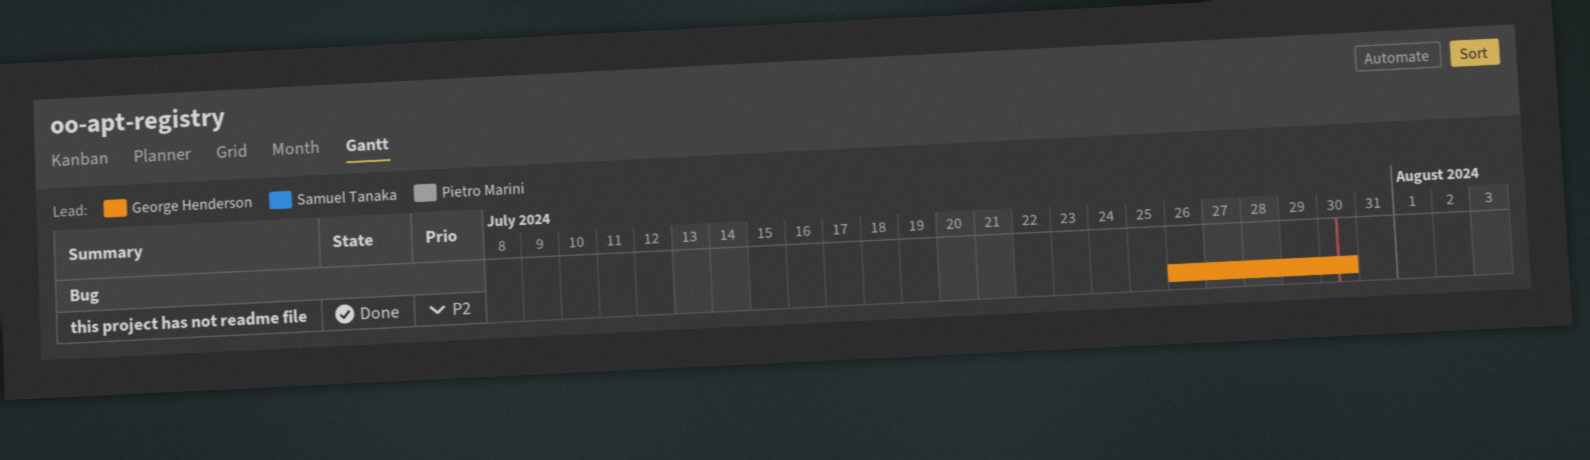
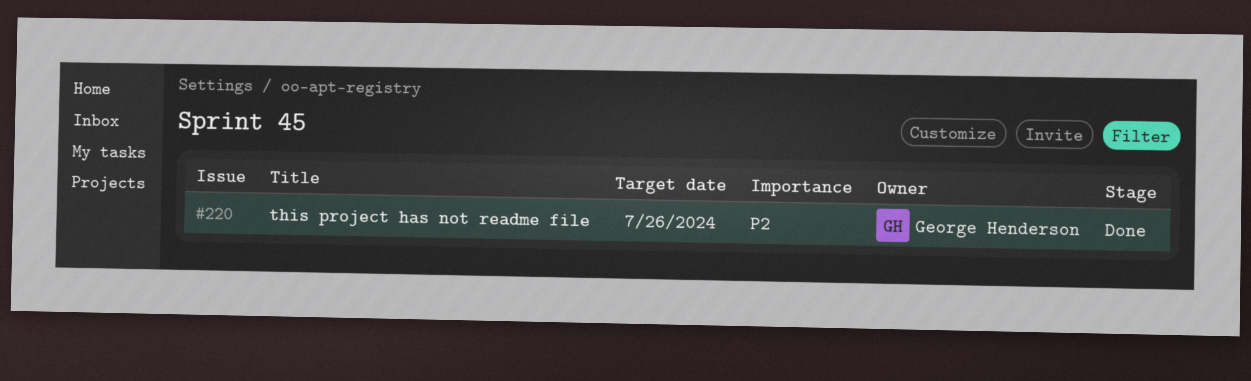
this project has not readme file, due: Jul 30 -> Jul 26

